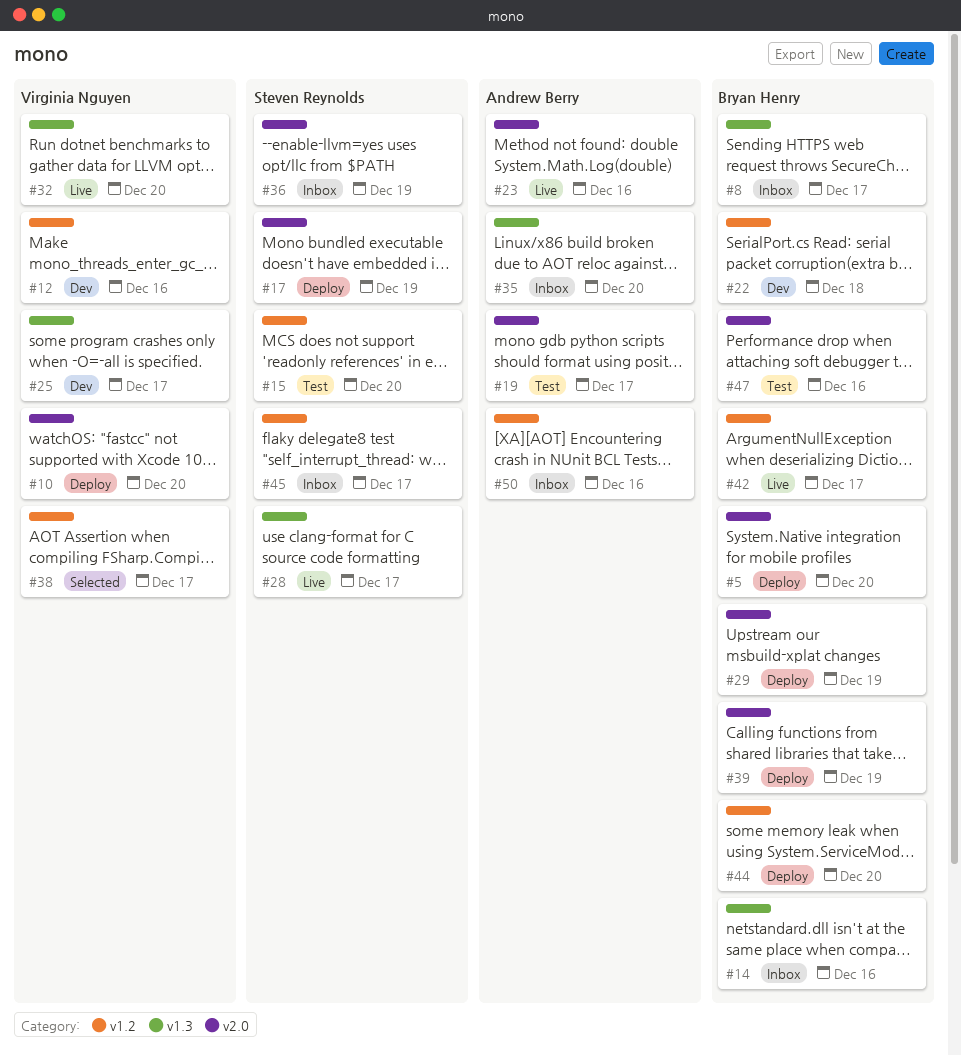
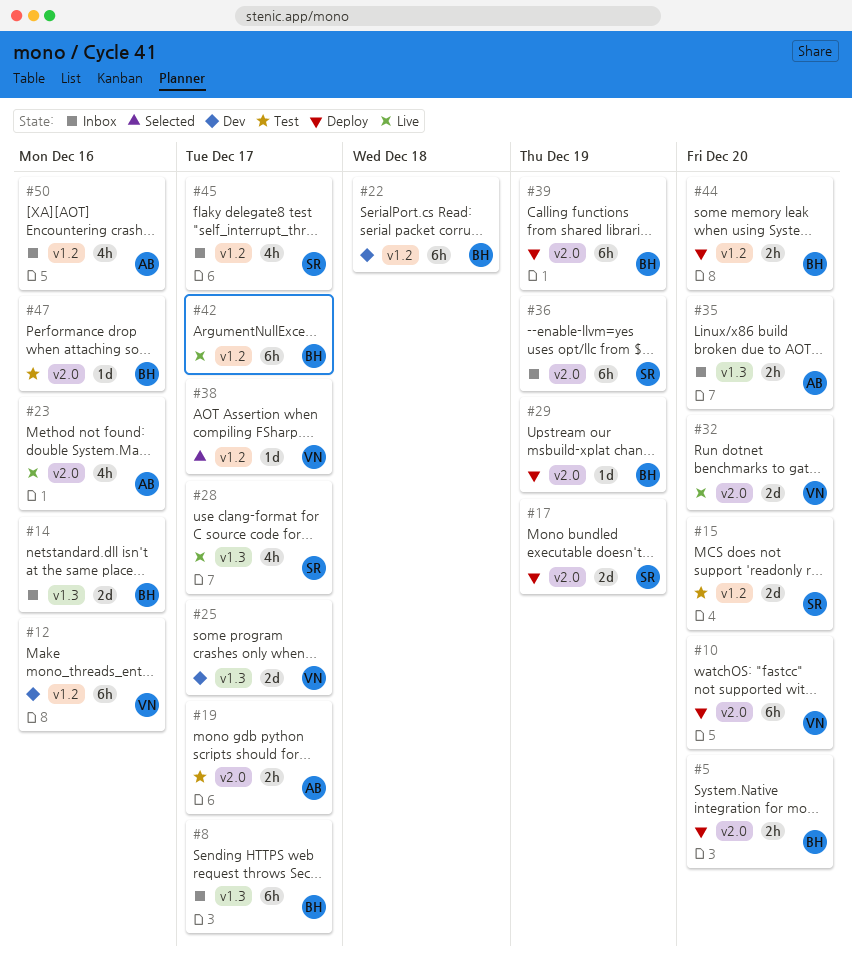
#32, label: v1.3 -> v2.0

